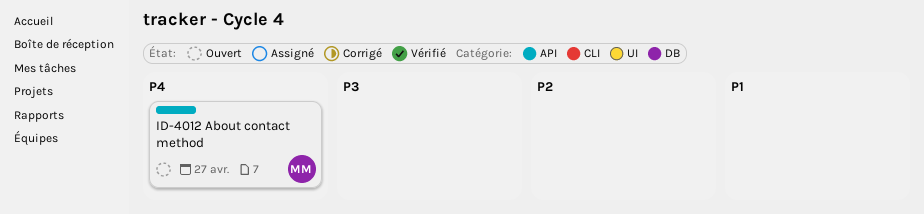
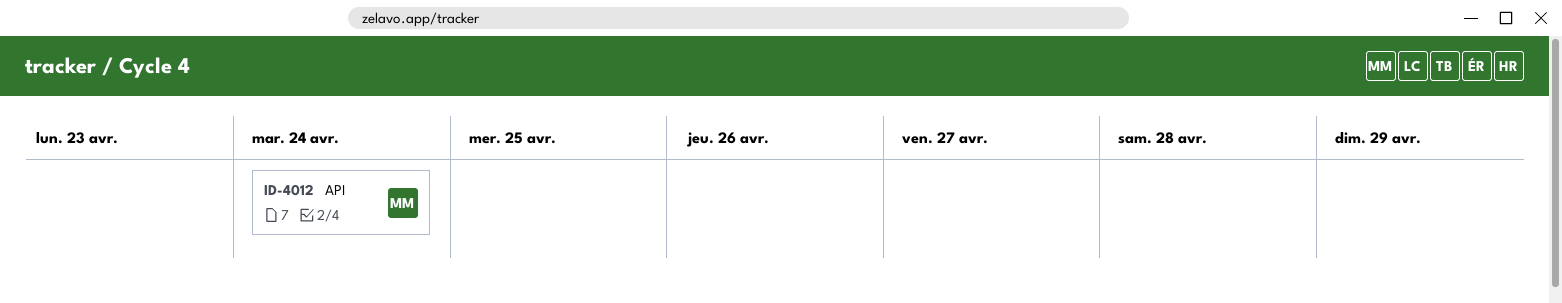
ID-4012, due: Apr 27 -> Apr 24

